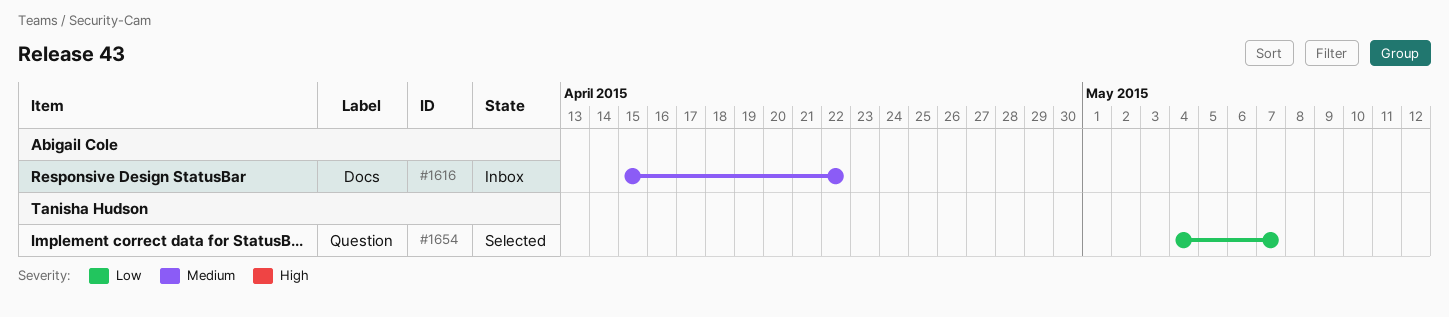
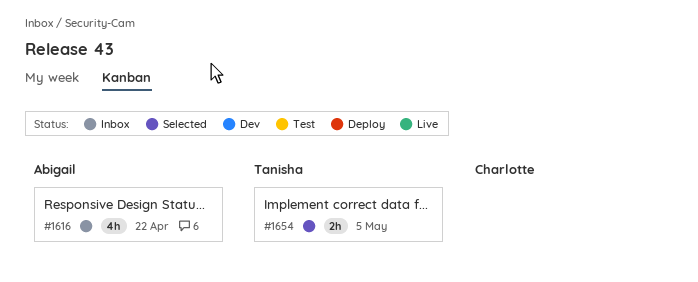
#1654, due: May 7 -> May 5

